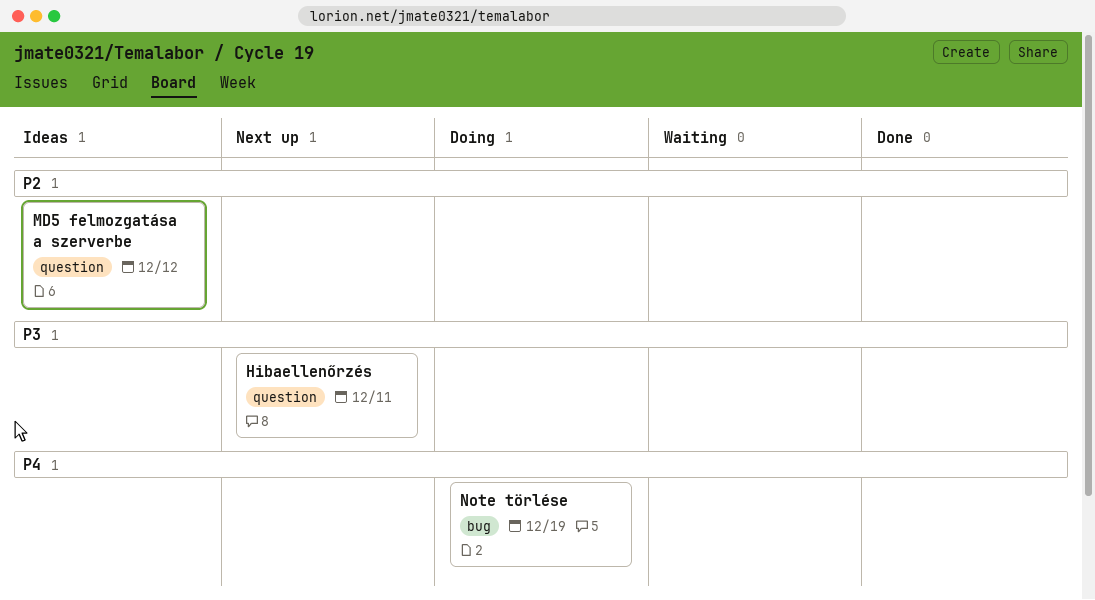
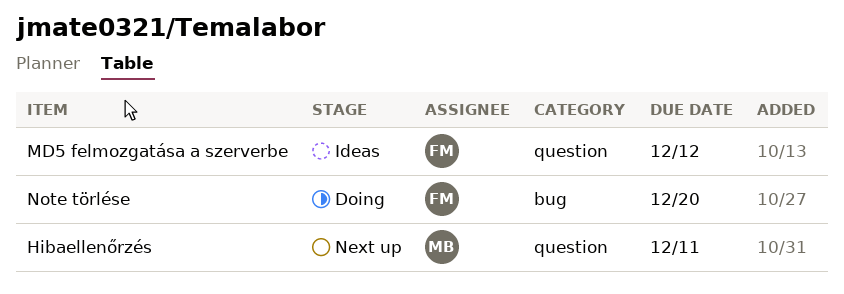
Note törlése, due: Dec 19 -> Dec 20

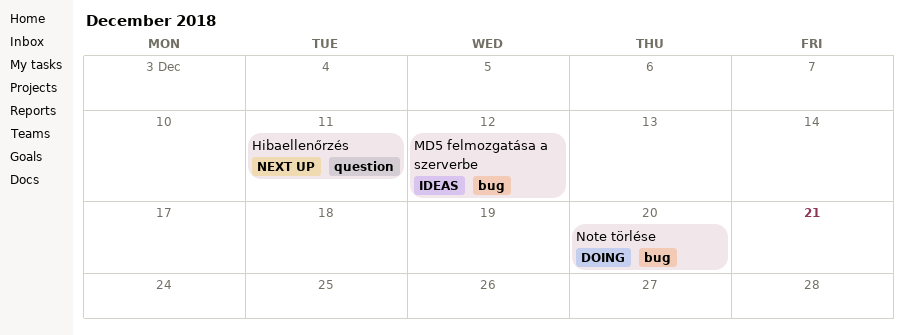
MD5 felmozgatása a szerverbe, label: question -> bug

